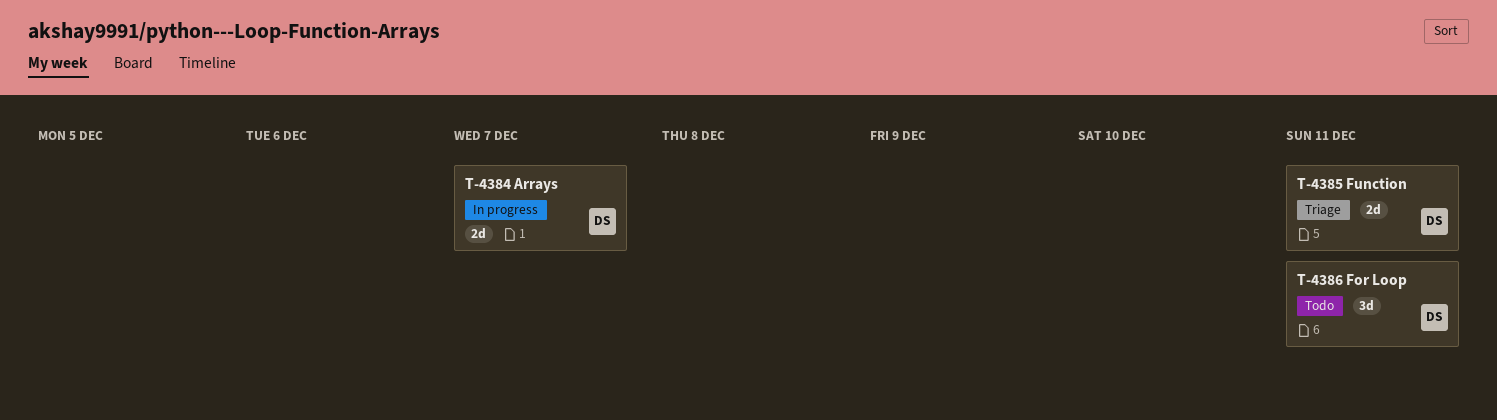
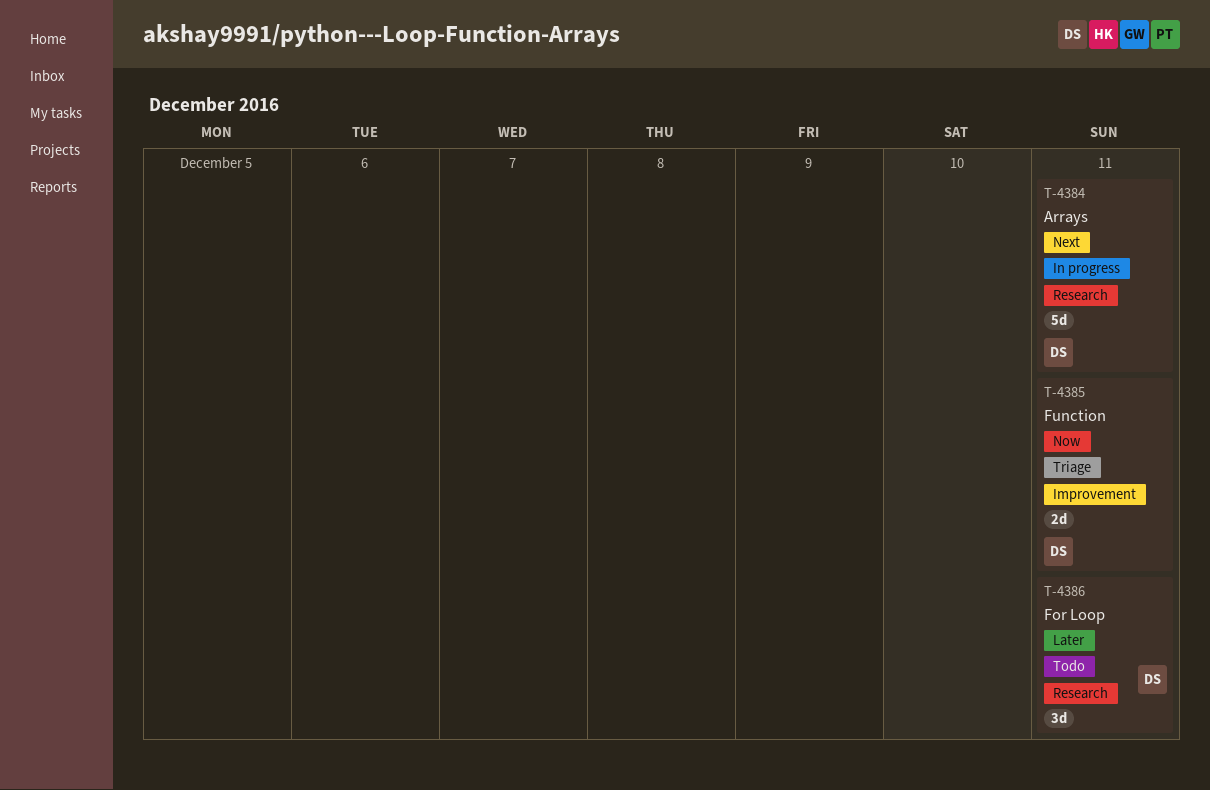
T-4384, estimate: 2d -> 5d
T-4384, due: Dec 7 -> Dec 11

